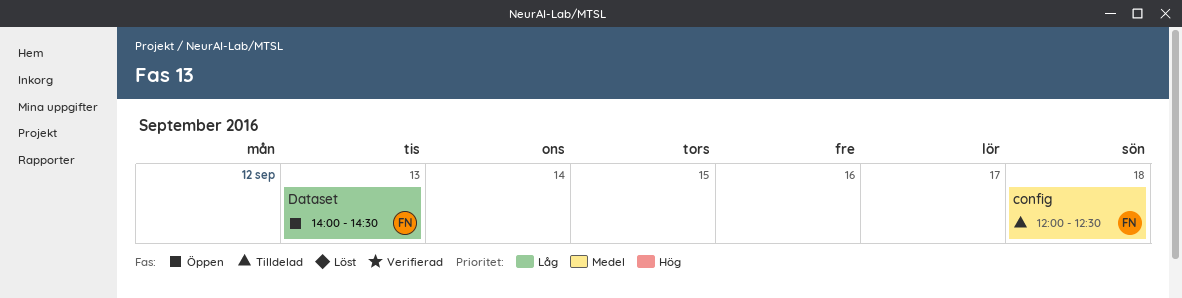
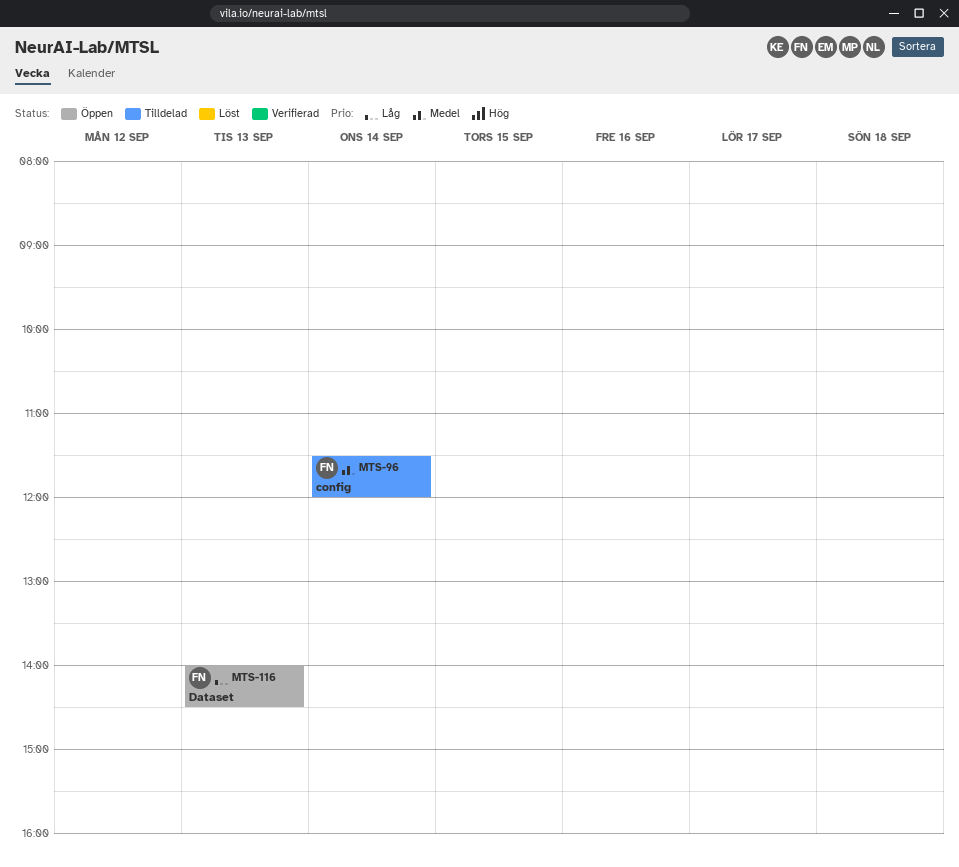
config, day: Sep 18 -> Sep 14
config, begins: 12:00 -> 11:30
config, ends: 12:30 -> 12:00

